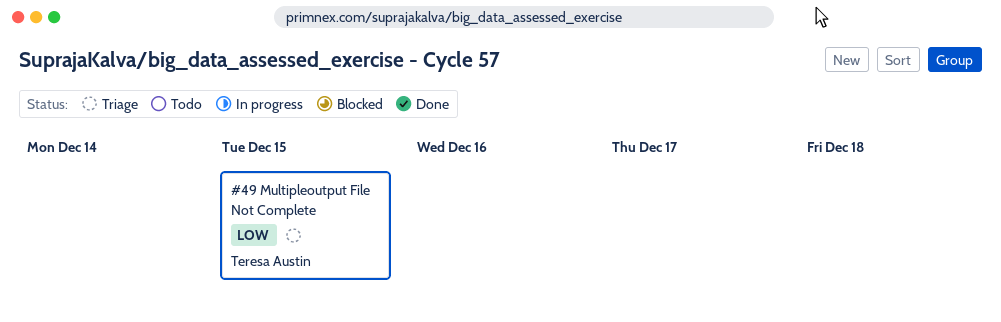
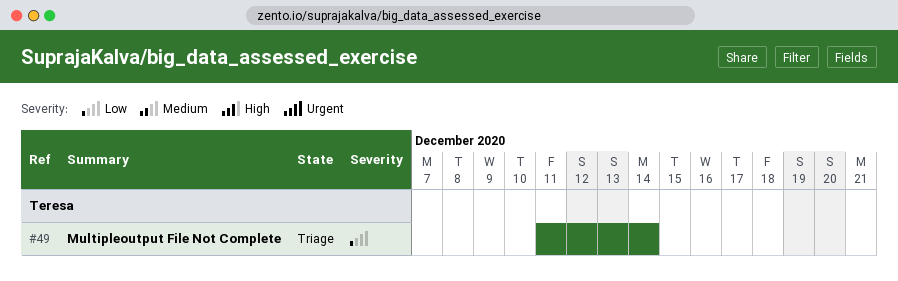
#49, due: Dec 15 -> Dec 14

